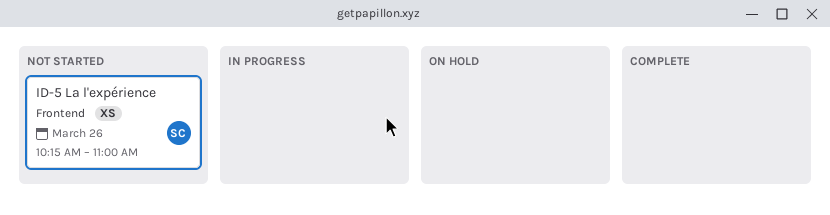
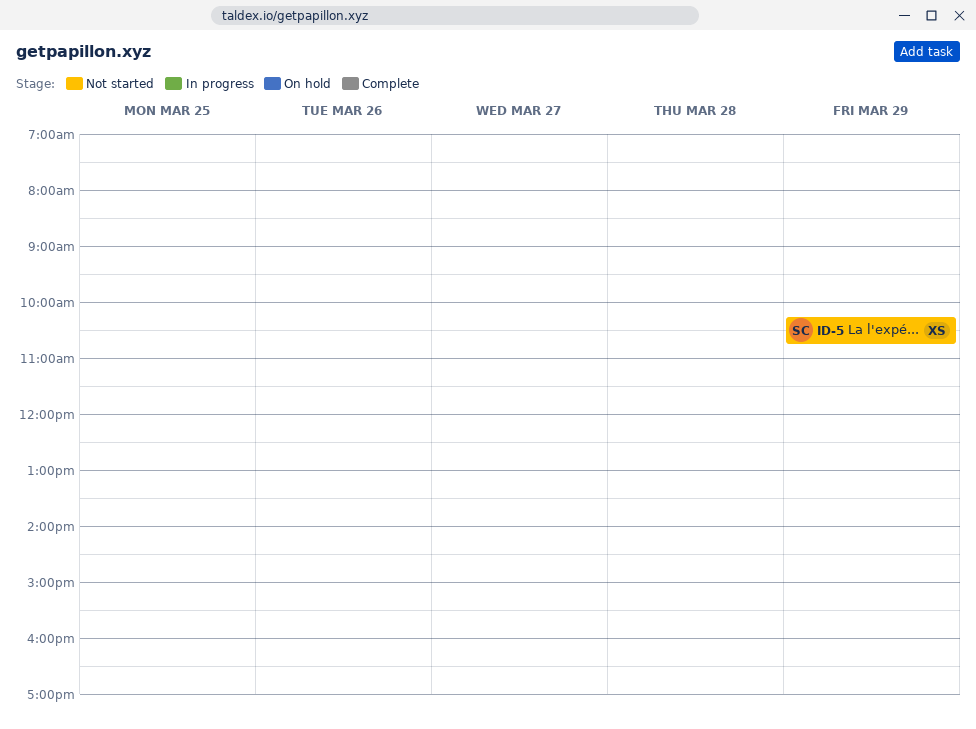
ID-5, day: Mar 26 -> Mar 29
ID-5, ends: 11:00 -> 10:45

